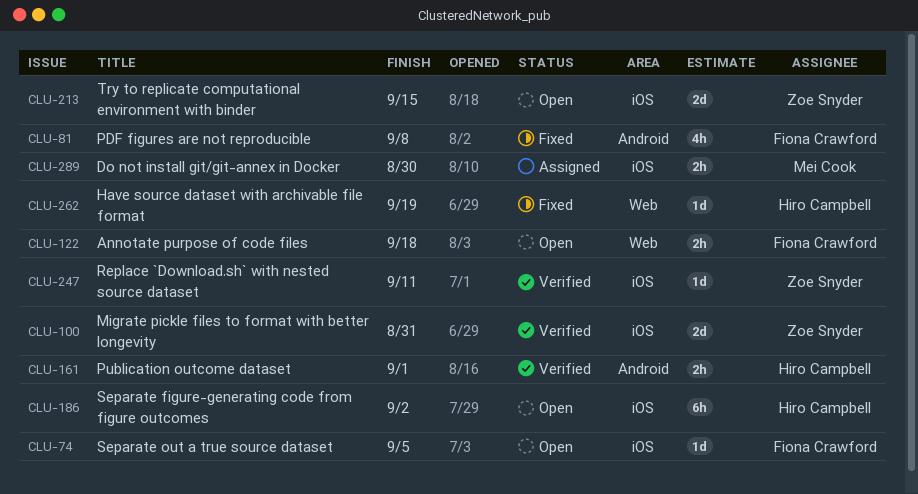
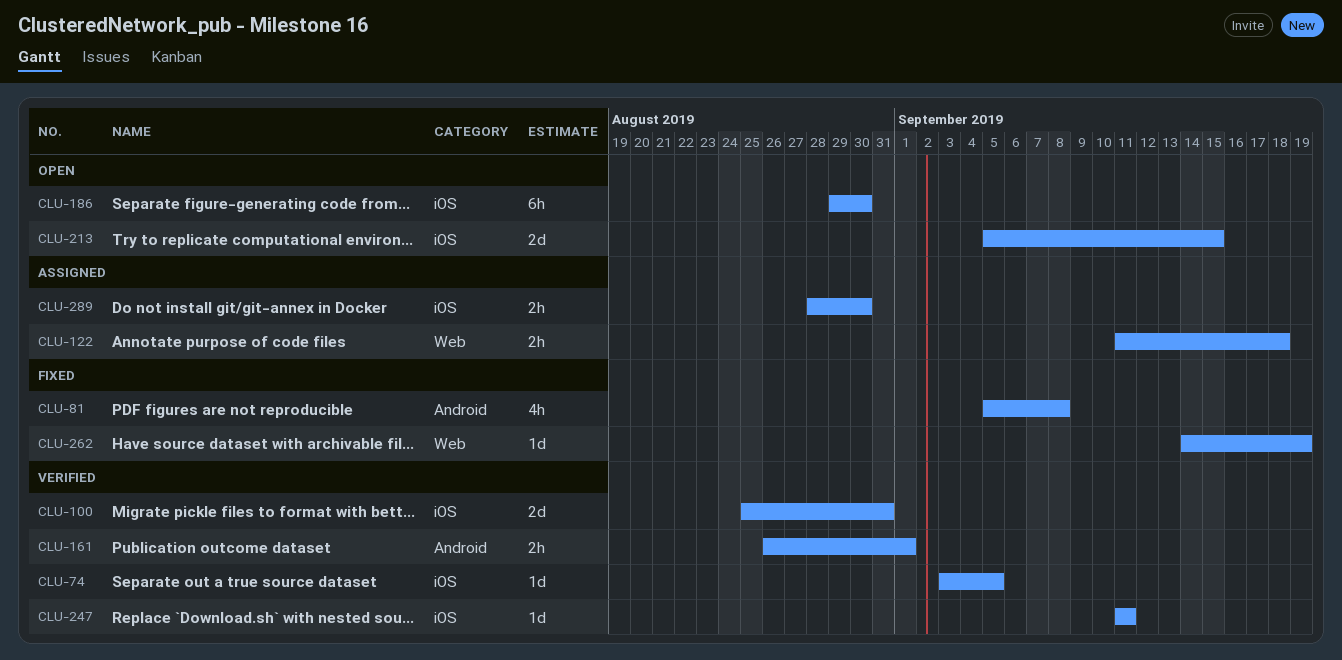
CLU-74, status: Open -> Verified
CLU-122, status: Open -> Assigned
CLU-186, due: Sep 2 -> Aug 30

